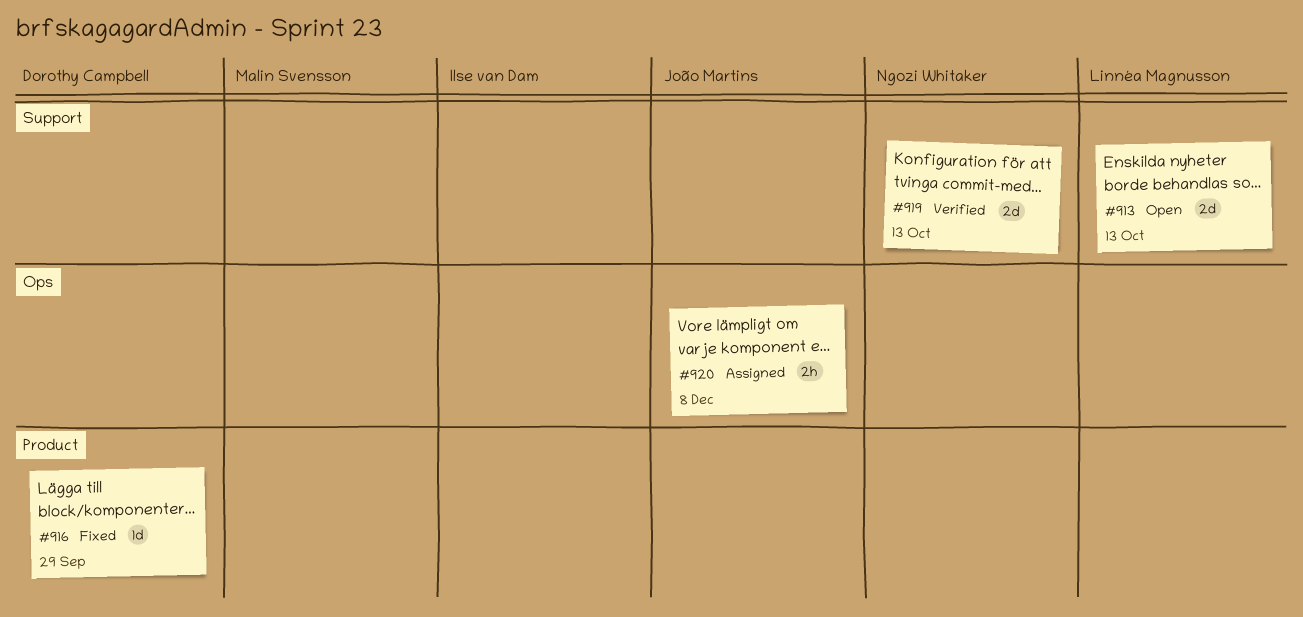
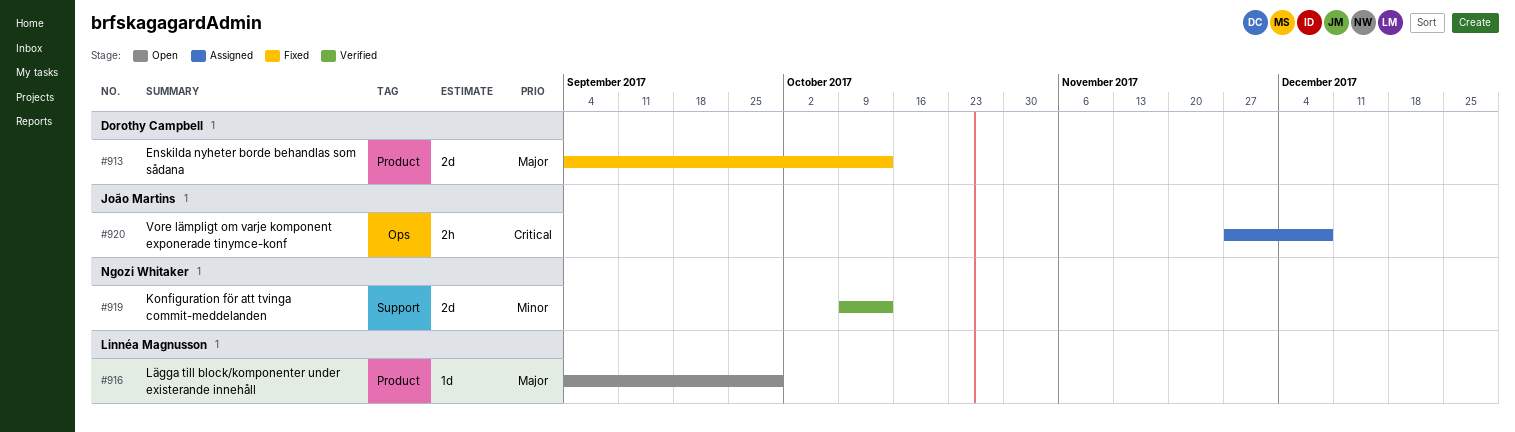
#913, status: Open -> Fixed
#913, owner: Linnéa Magnusson -> Dorothy Campbell
#913, label: Support -> Product
#916, status: Fixed -> Open
#916, owner: Dorothy Campbell -> Linnéa Magnusson

